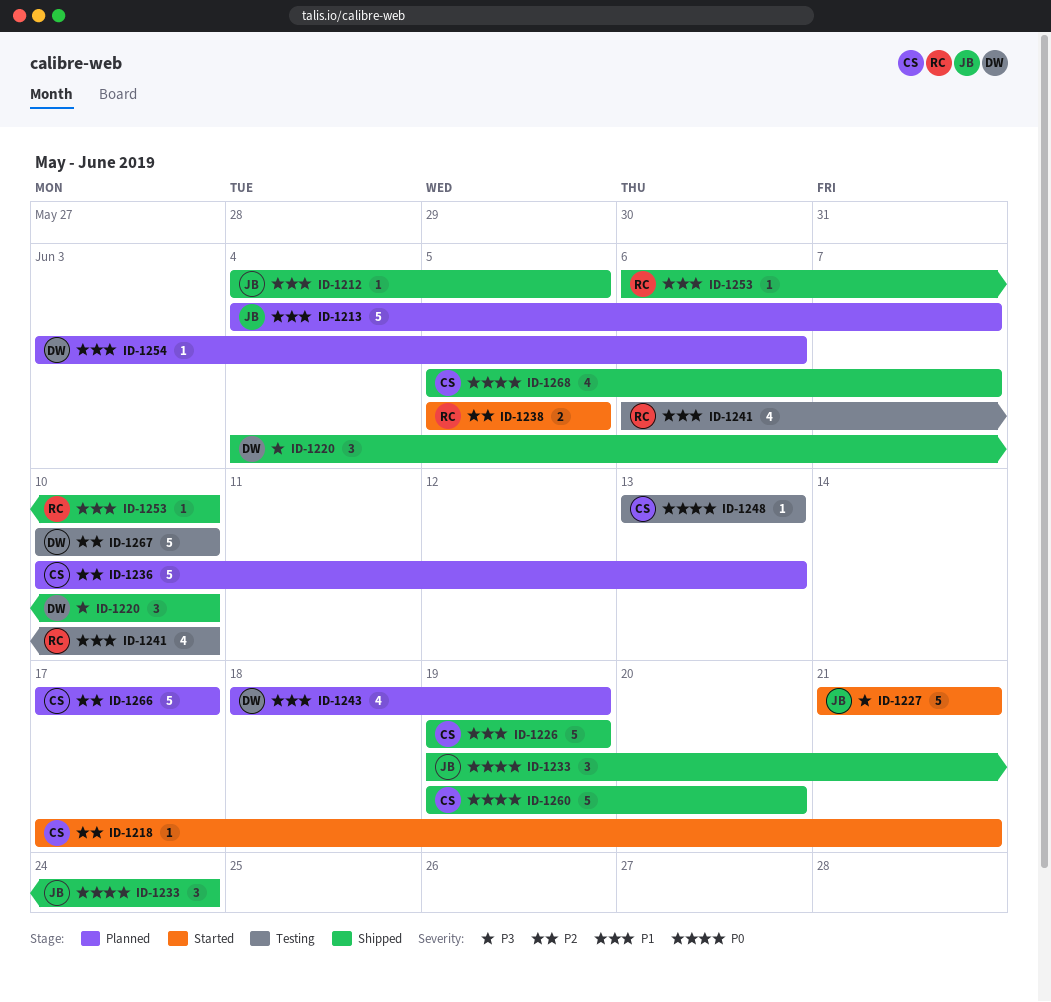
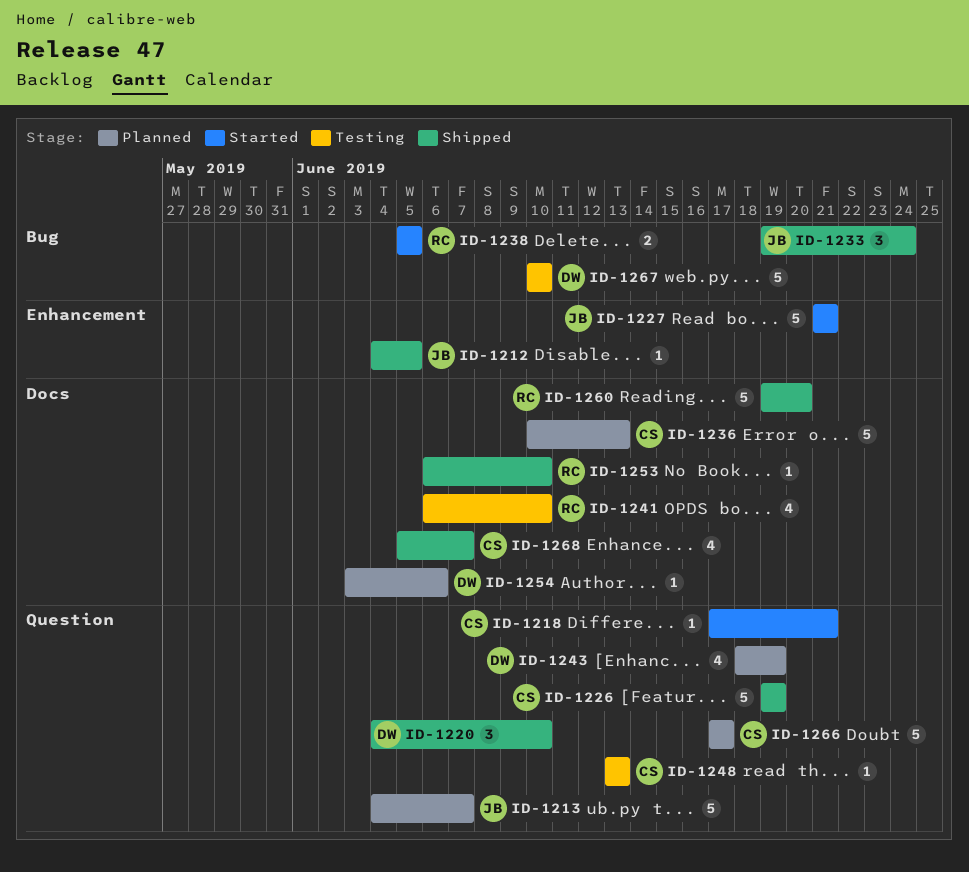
ID-1260, owner: CS -> RC

